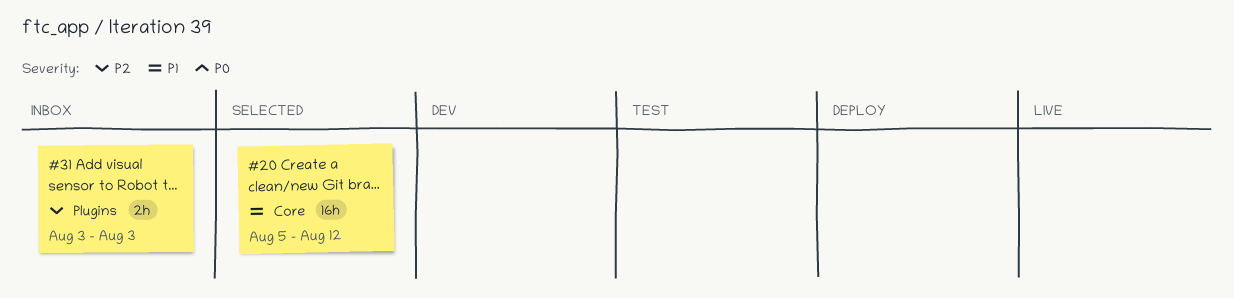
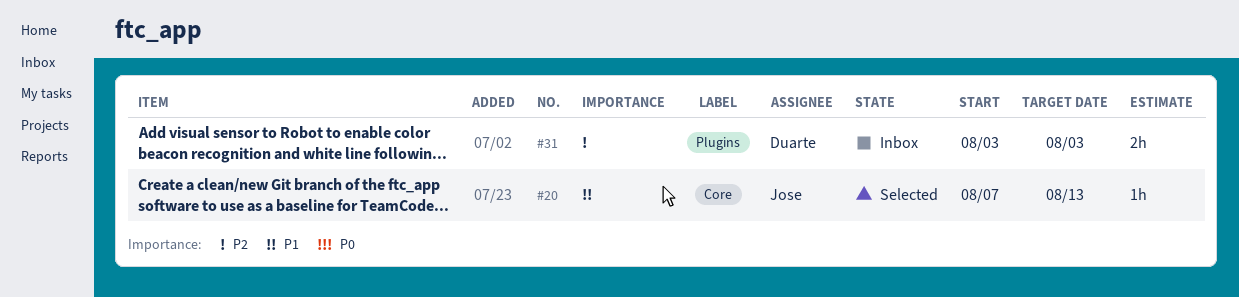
#20, estimate: 16h -> 1h
#20, start: Aug 5 -> Aug 7
#20, due: Aug 12 -> Aug 13

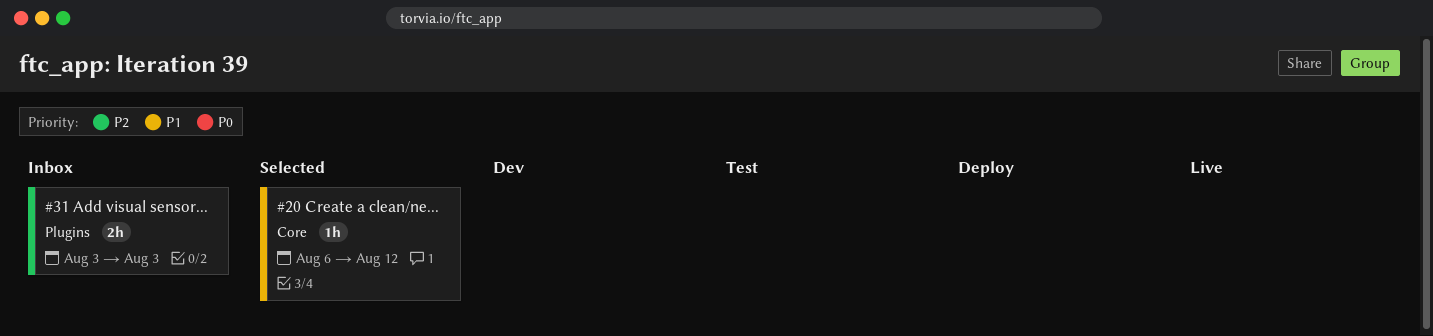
#20, start: Aug 7 -> Aug 6
#20, due: Aug 13 -> Aug 12

